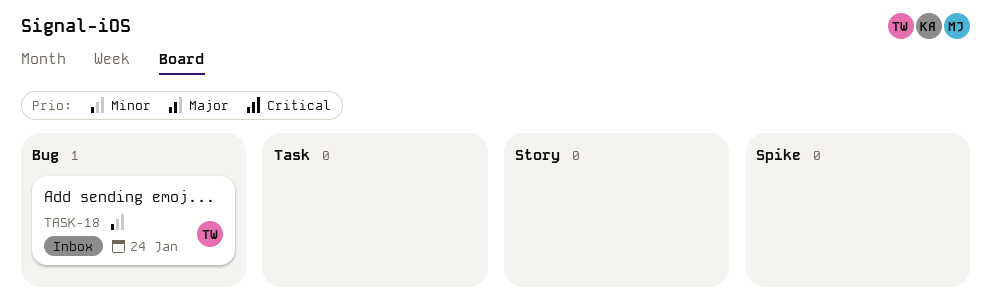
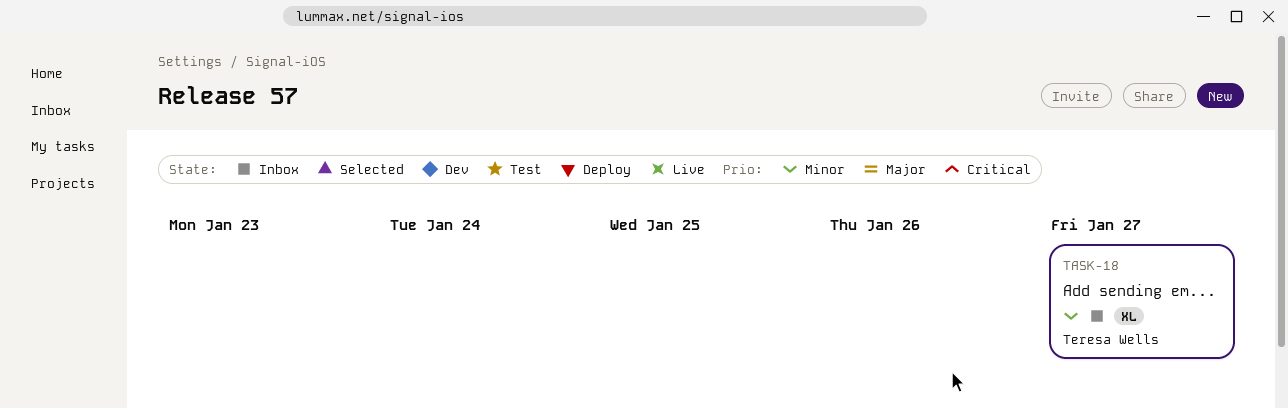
TASK-18, due: Jan 24 -> Jan 27

